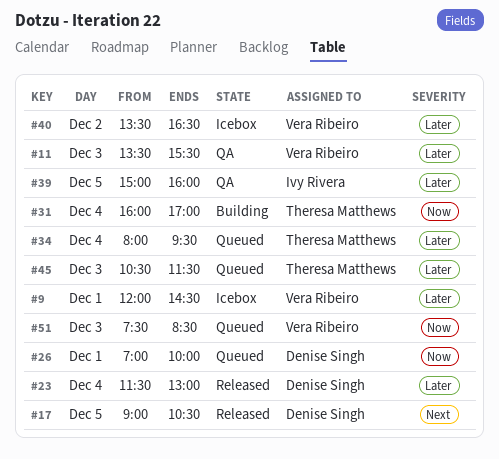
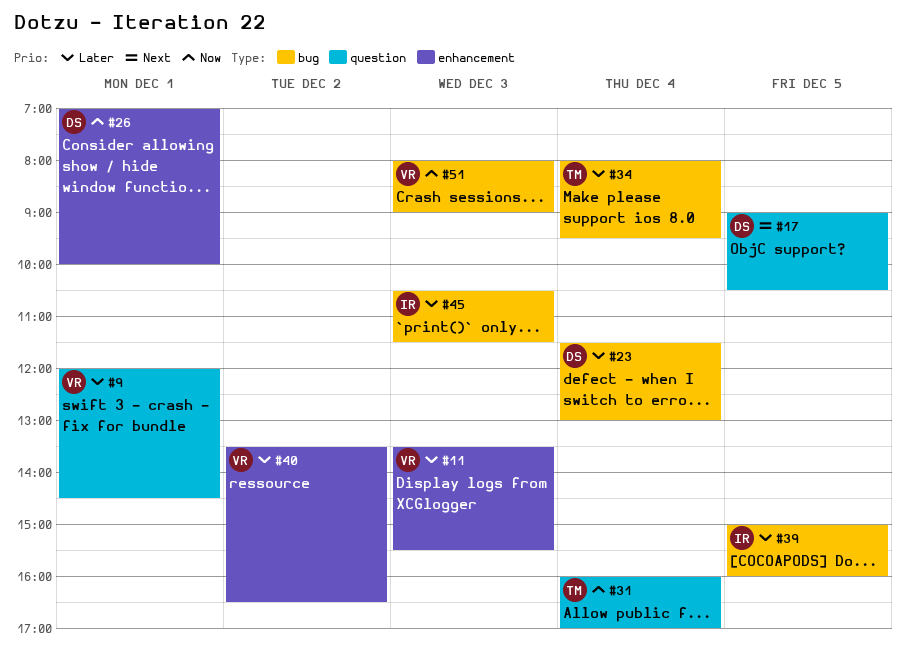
#45, owner: Theresa Matthews -> Ivy Rivera
#51, begins: 07:30 -> 08:00
#51, ends: 08:30 -> 09:00

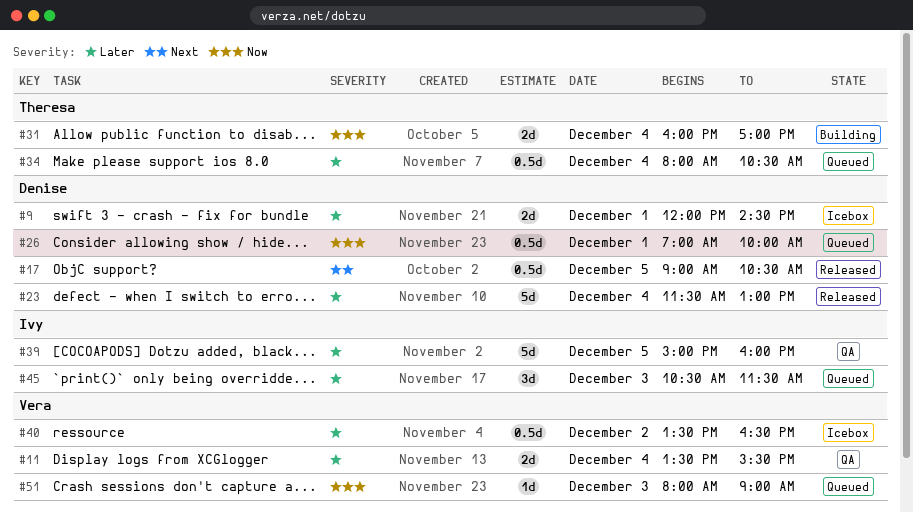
#9, owner: Vera -> Denise
#11, day: Dec 3 -> Dec 4
#34, ends: 09:30 -> 10:30

